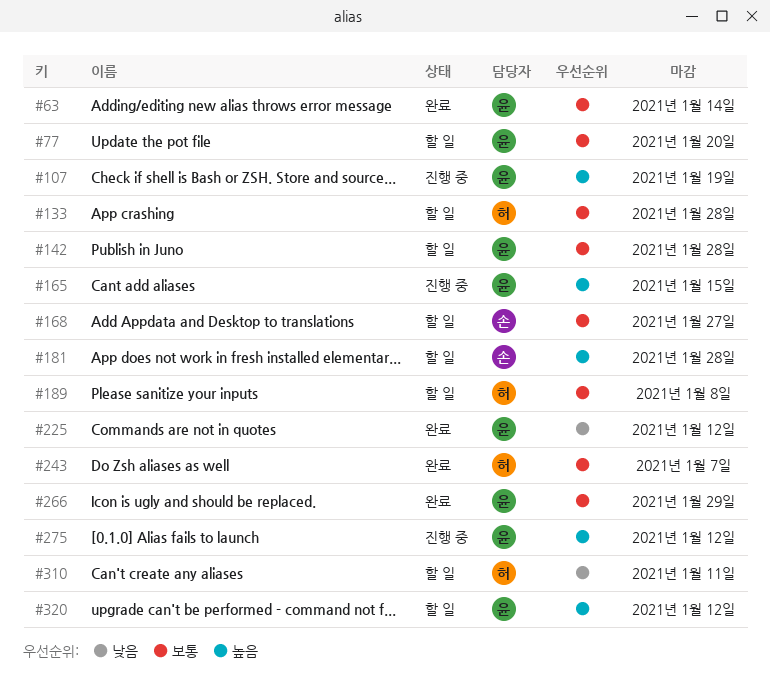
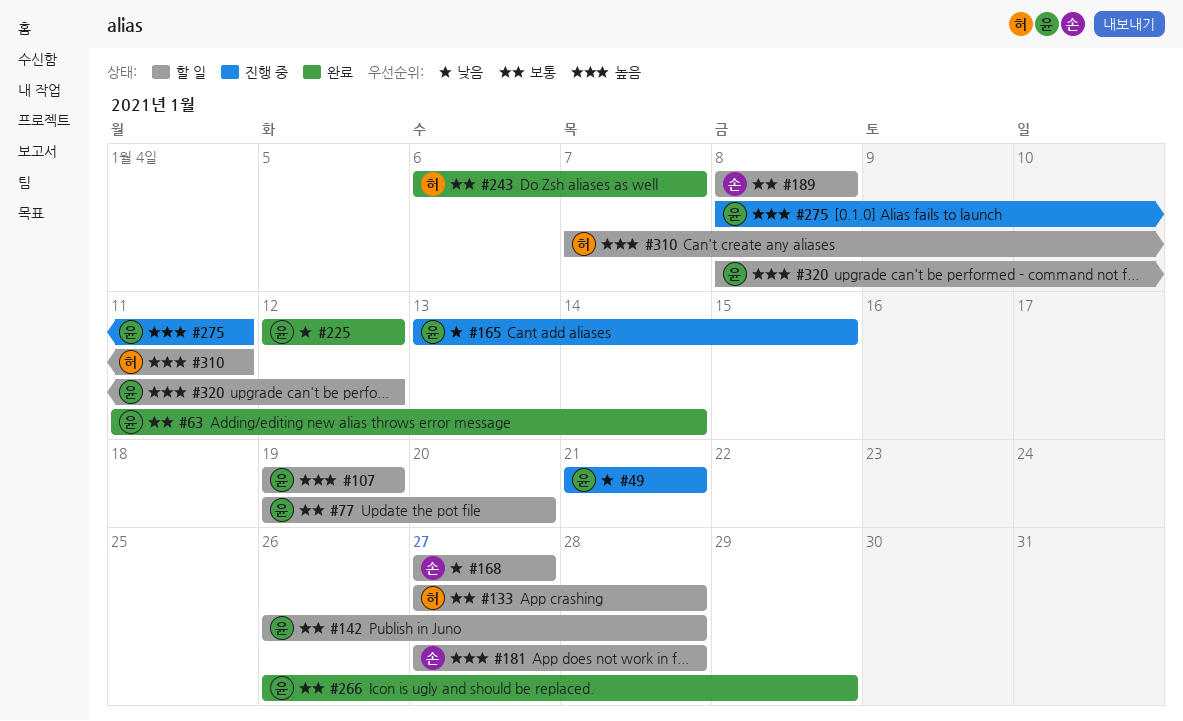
#49: none -> present
#107, status: 진행 중 -> 할 일
#165, priority: 높음 -> 낮음
#168, priority: 보통 -> 낮음
#189, owner: 허 -> 손
#275, due: Jan 12 -> Jan 11
#310, priority: 낮음 -> 높음

